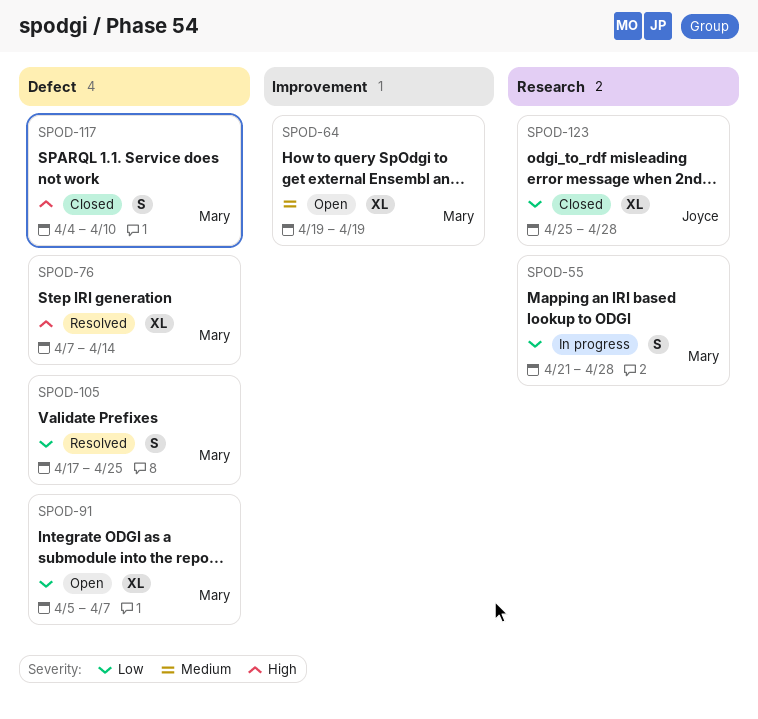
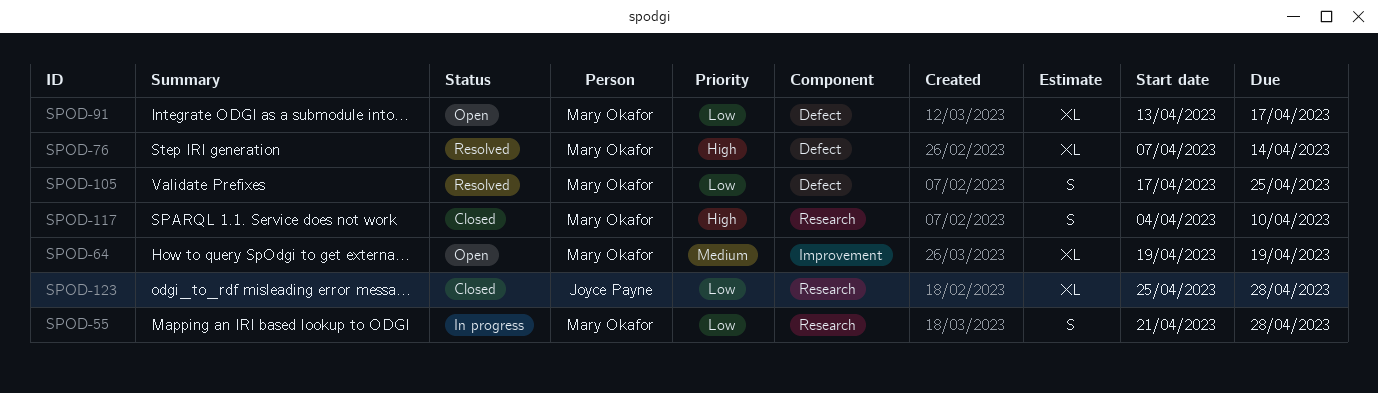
SPOD-91, start: Apr 5 -> Apr 13
SPOD-91, due: Apr 7 -> Apr 17
SPOD-117, label: Defect -> Research

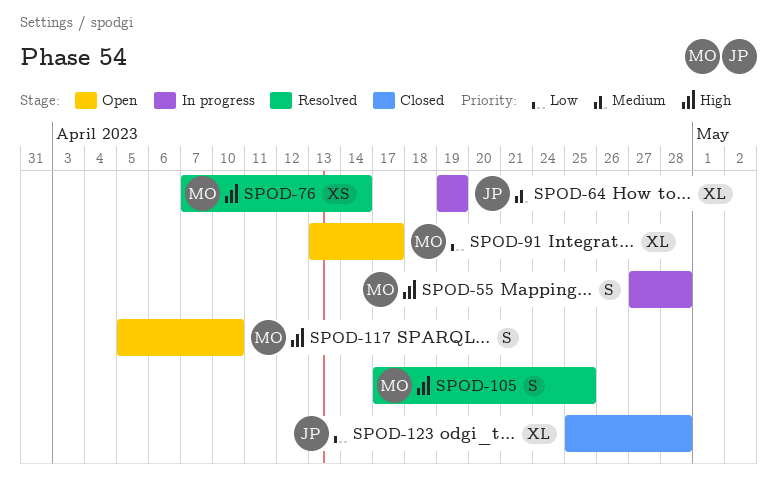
SPOD-55, priority: Low -> High
SPOD-55, start: Apr 21 -> Apr 27
SPOD-64, status: Open -> In progress
SPOD-64, owner: Mary Okafor -> Joyce Payne
SPOD-76, estimate: XL -> XS
SPOD-105, priority: Low -> High
SPOD-117, status: Closed -> Open
SPOD-117, start: Apr 4 -> Apr 5

